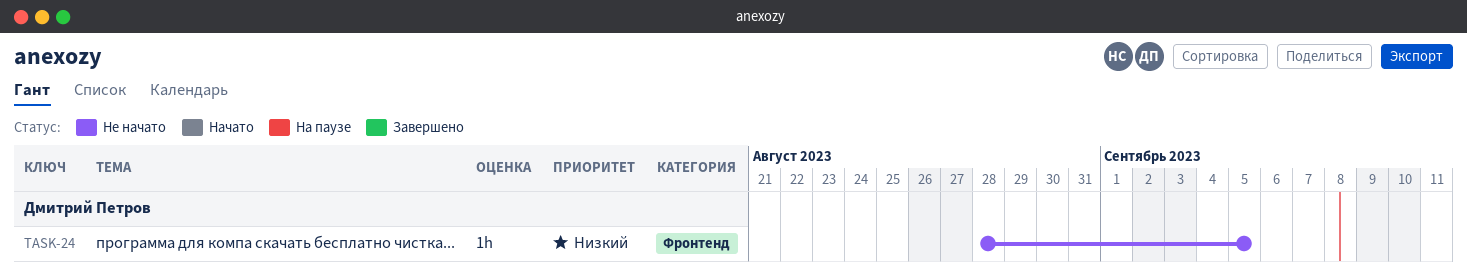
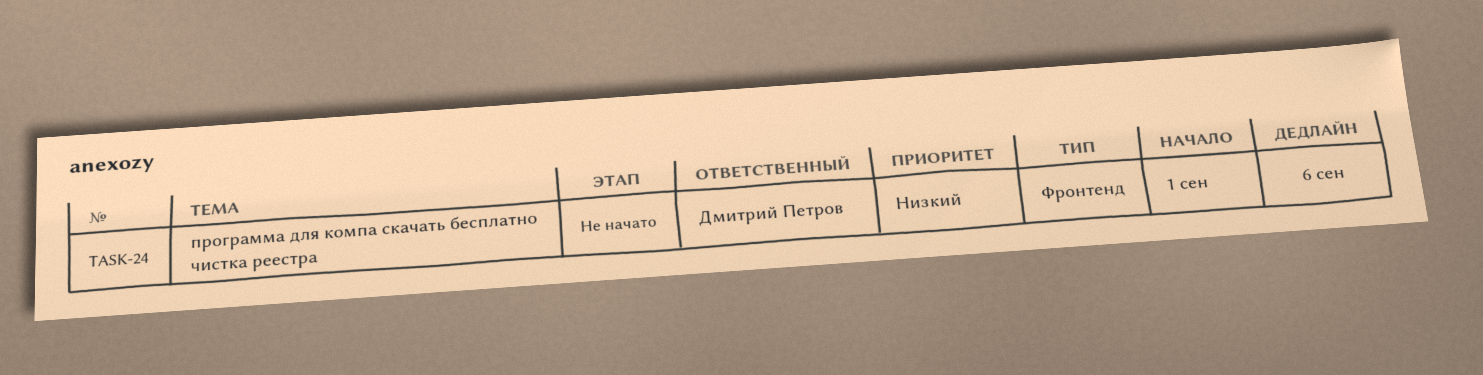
TASK-24, start: Aug 28 -> Sep 1
TASK-24, due: Sep 5 -> Sep 6

